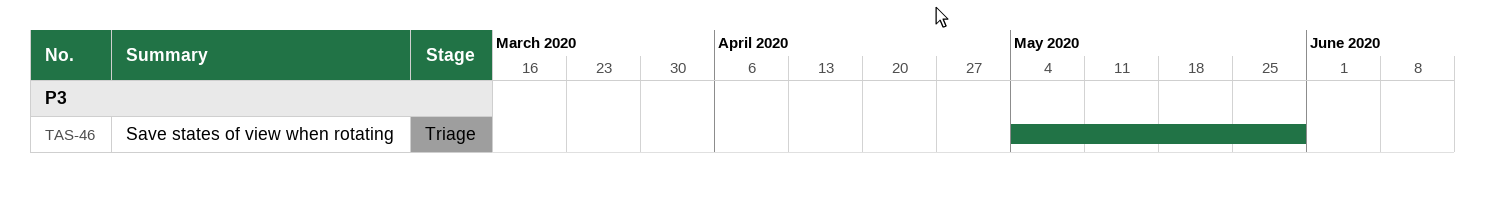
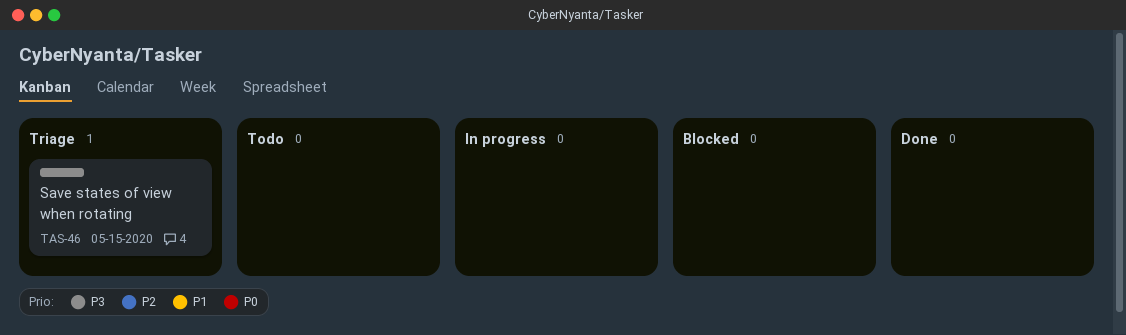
TAS-46, due: May 29 -> May 15

